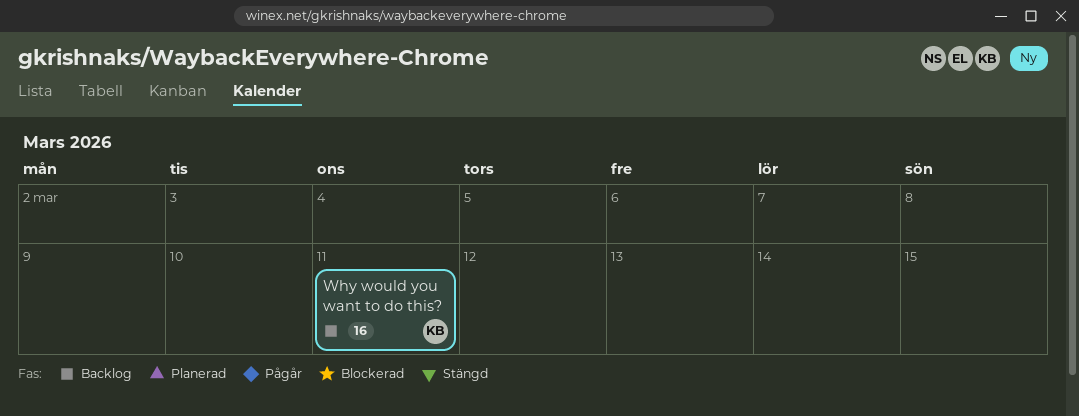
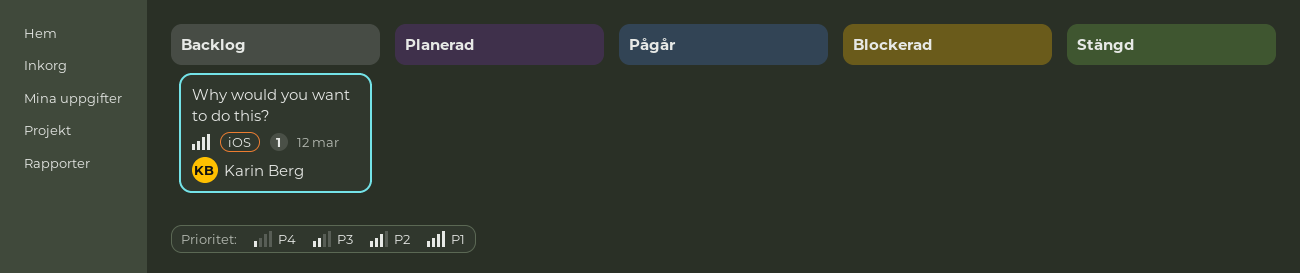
Why would you want to do this?, estimate: 16 -> 1
Why would you want to do this?, due: Mar 11 -> Mar 12

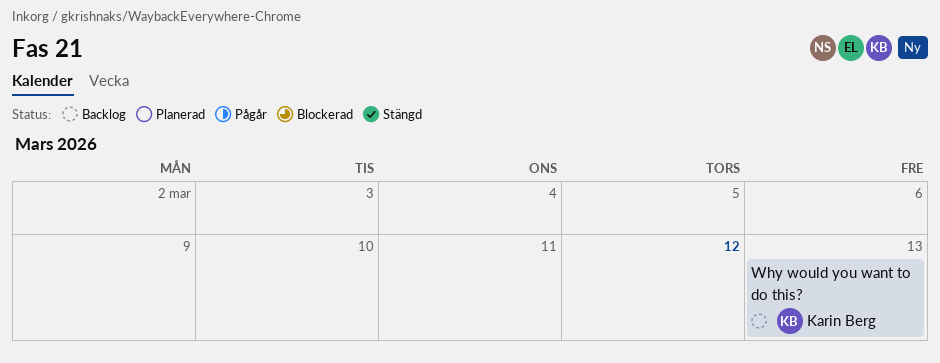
Why would you want to do this?, due: Mar 12 -> Mar 13

